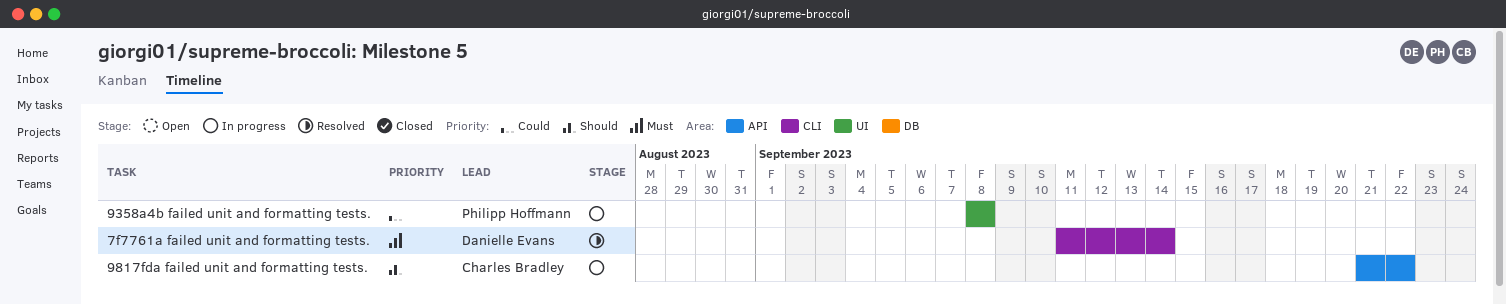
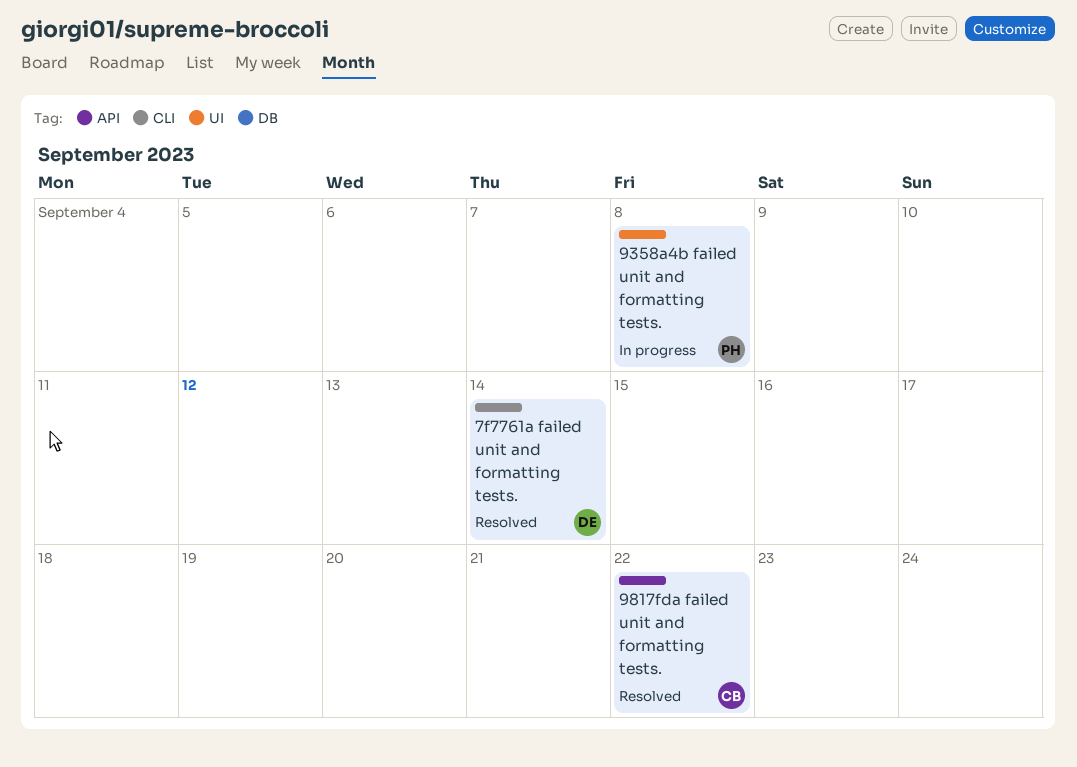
9817fda failed unit and formatting tests., status: In progress -> Resolved

